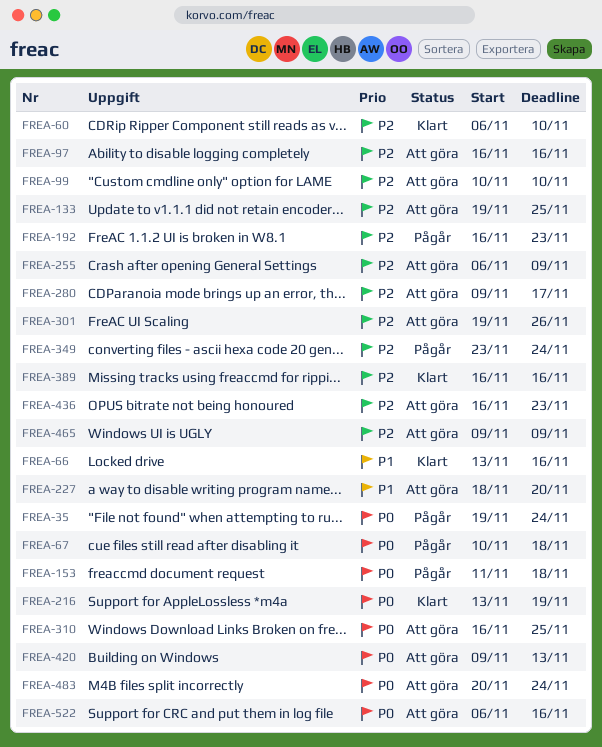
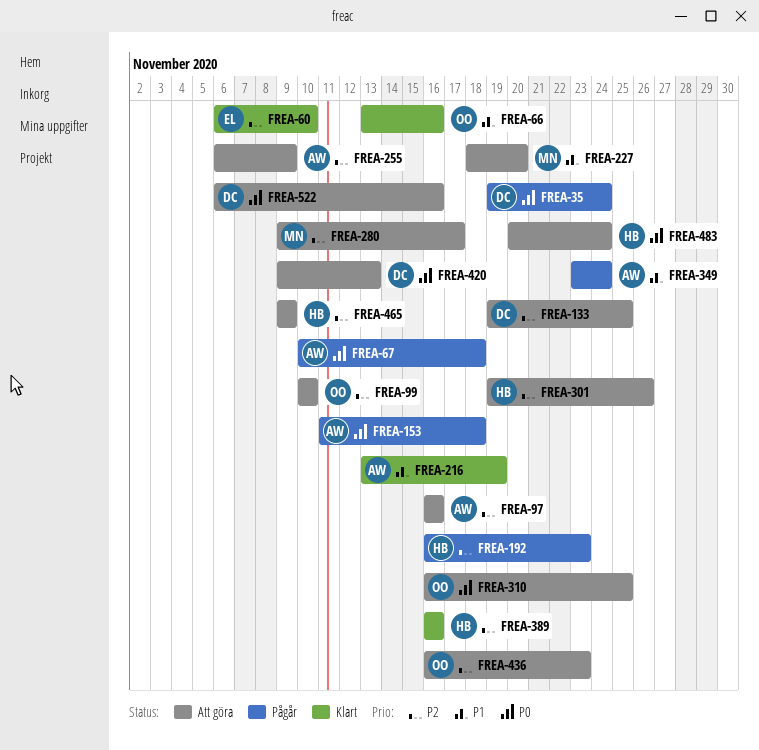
FREA-216, priority: P0 -> P1
FREA-349, priority: P2 -> P1

